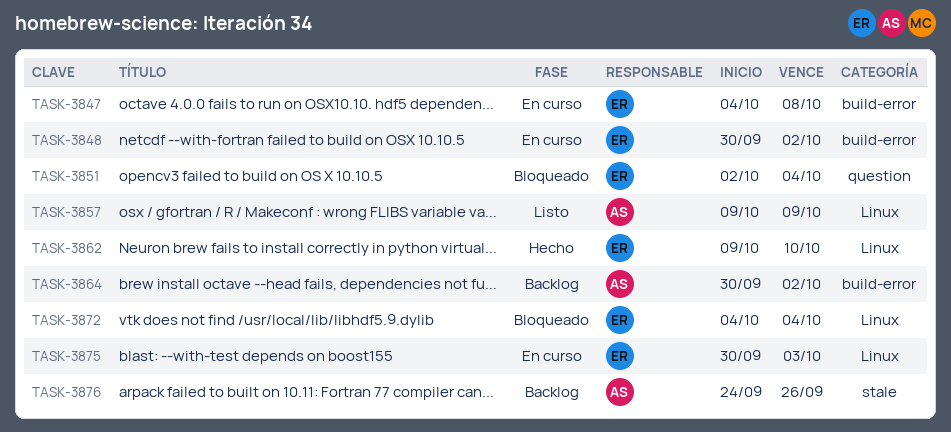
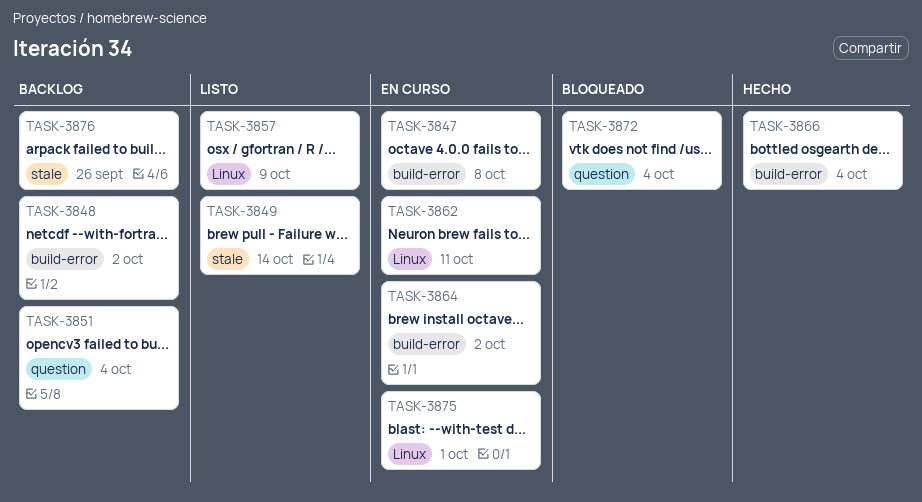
TASK-3848, status: En curso -> Backlog
TASK-3849: none -> present
TASK-3851, status: Bloqueado -> Backlog
TASK-3862, status: Hecho -> En curso
TASK-3862, due: Oct 10 -> Oct 11
TASK-3864, status: Backlog -> En curso
TASK-3866: none -> present
TASK-3872, label: Linux -> question
TASK-3875, due: Oct 3 -> Oct 1

